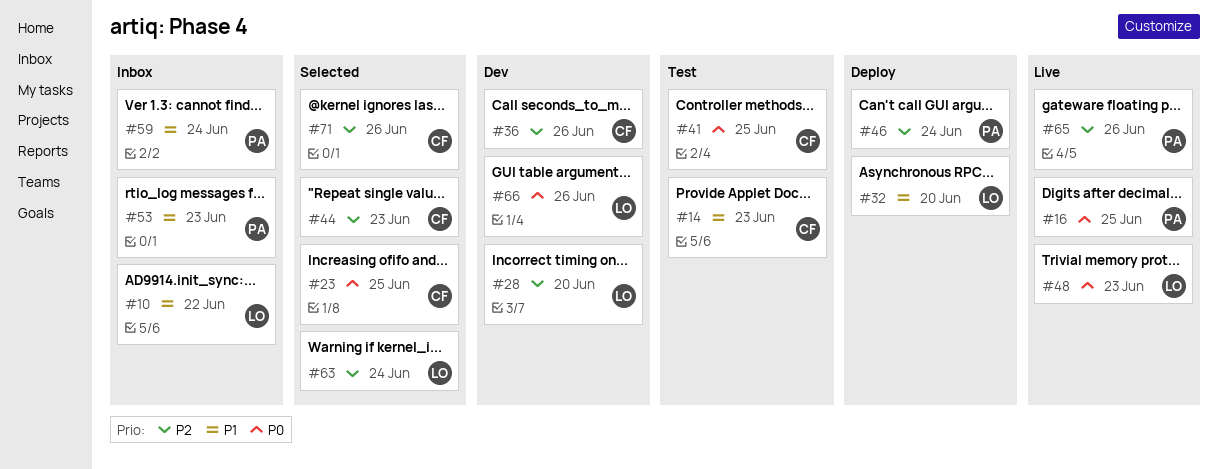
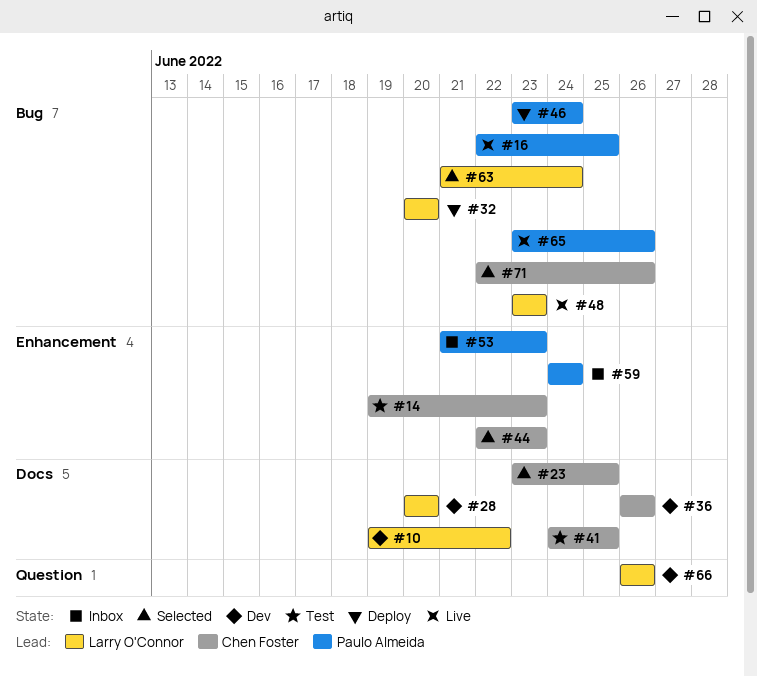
#10, status: Inbox -> Dev

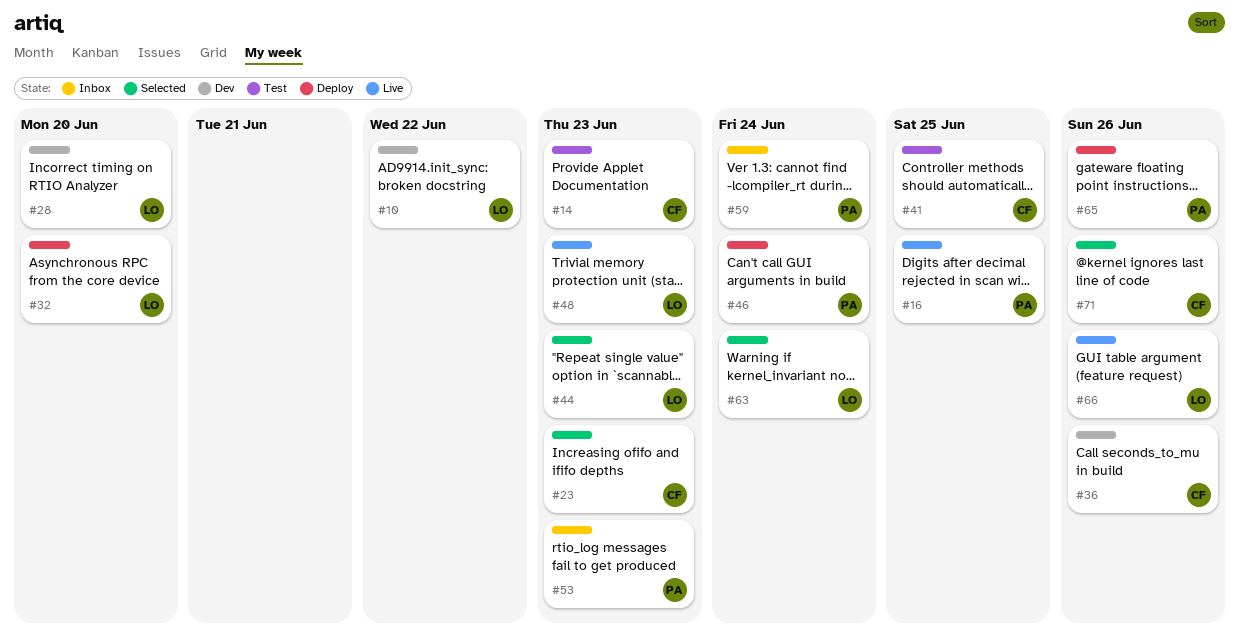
#23, due: Jun 25 -> Jun 23
#44, owner: Chen Foster -> Larry O'Connor
#65, status: Live -> Deploy
#66, status: Dev -> Live

